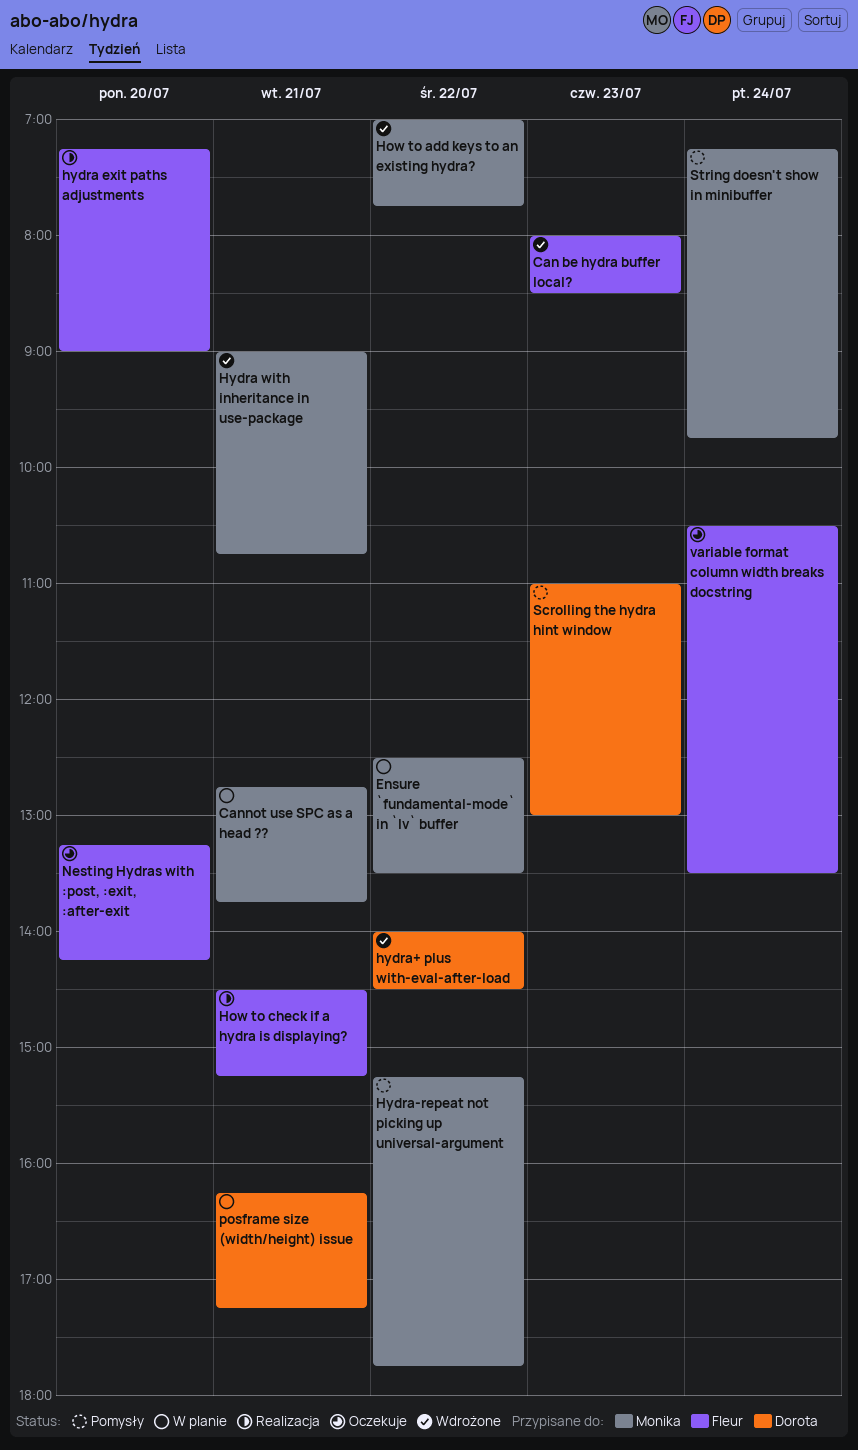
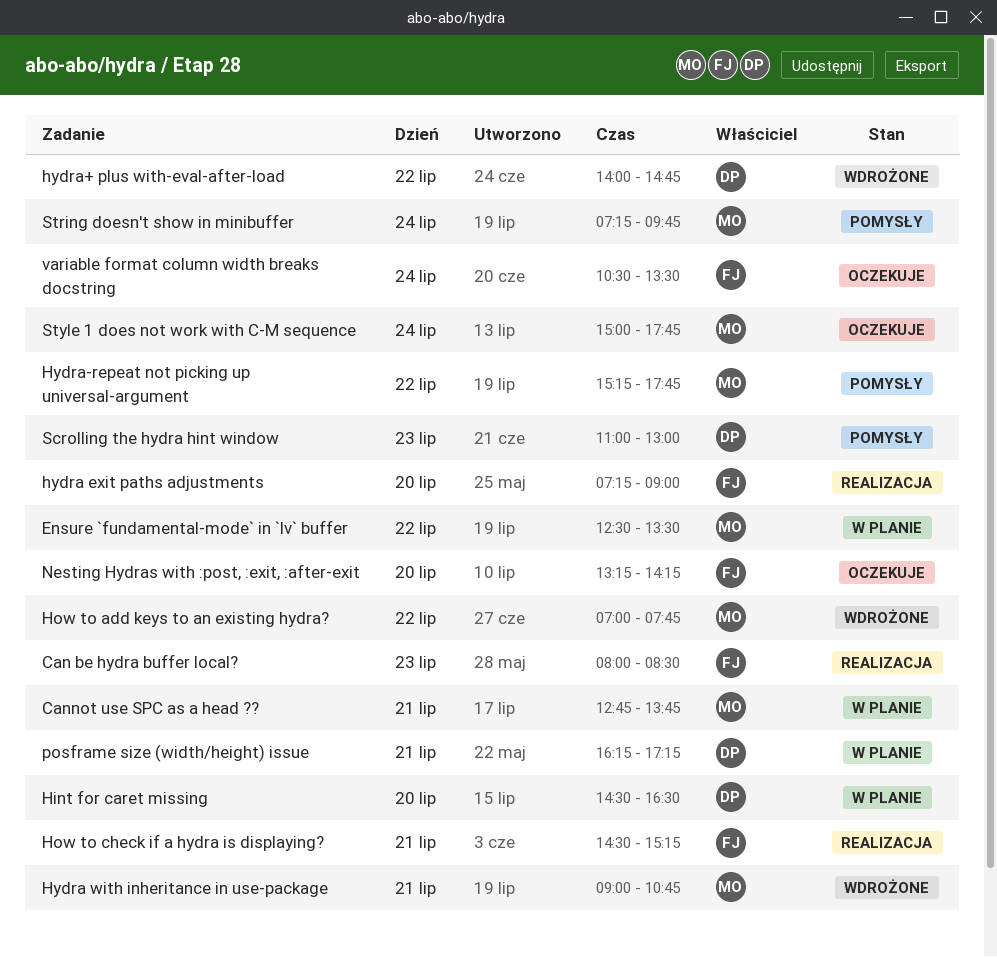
Can be hydra buffer local?, status: Wdrożone -> Realizacja
Hint for caret missing: none -> present
hydra+ plus with-eval-after-load, ends: 14:30 -> 14:45
Style 1 does not work with C-M sequence: none -> present

